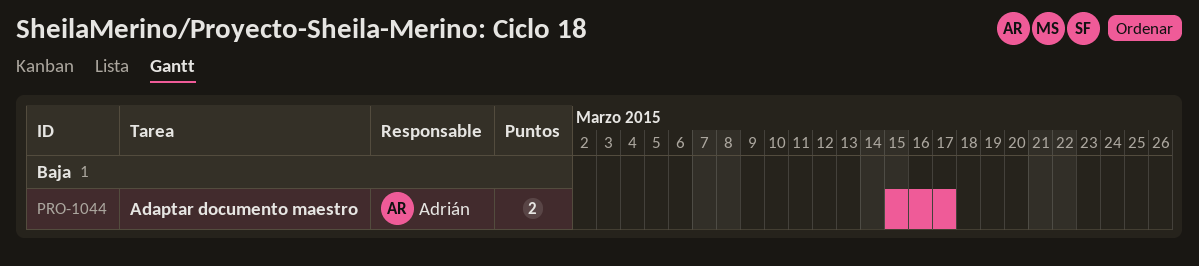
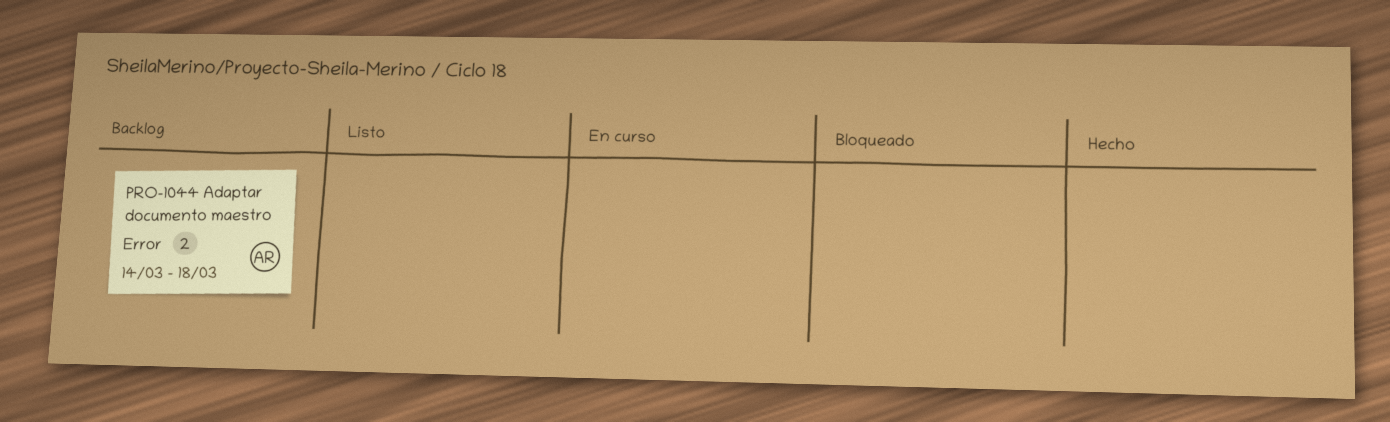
PRO-1044, start: Mar 15 -> Mar 14
PRO-1044, due: Mar 17 -> Mar 18

